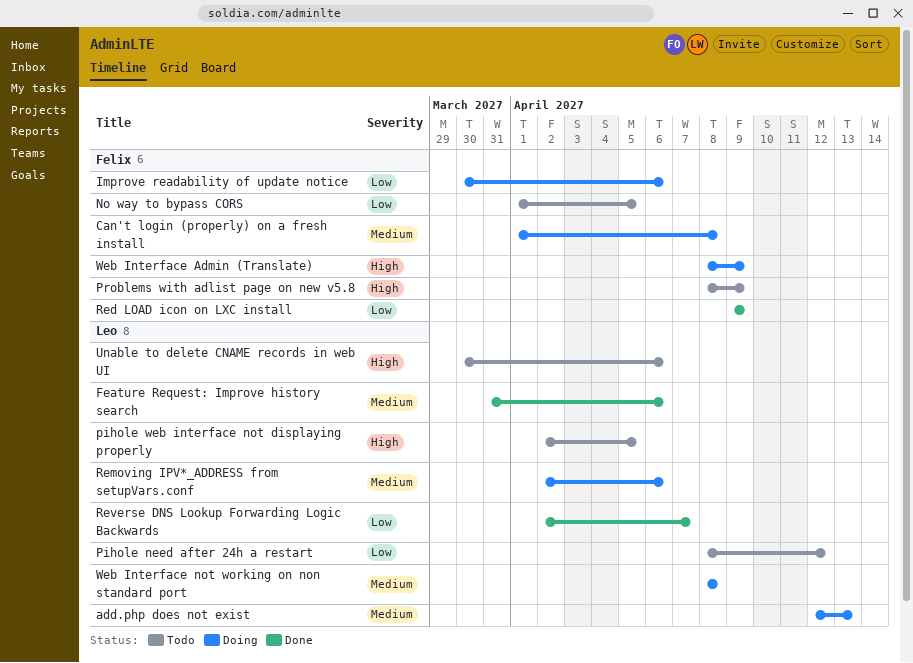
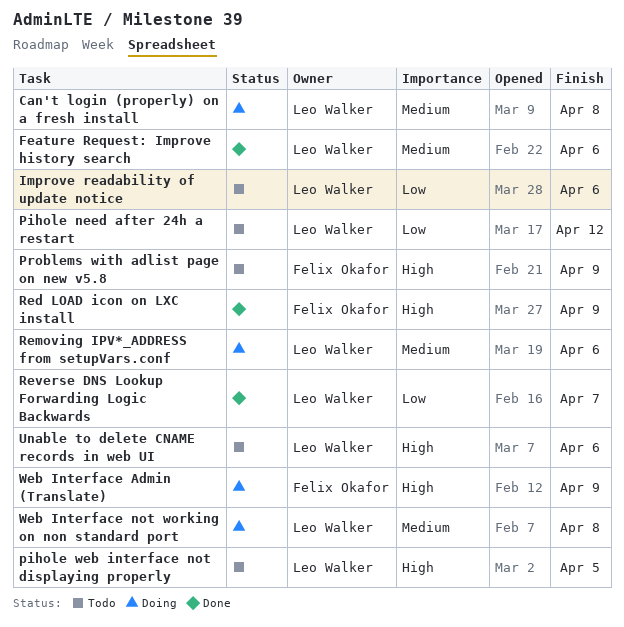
add.php does not exist: present -> none
Can't login (properly) on a fresh install, owner: Felix Okafor -> Leo Walker
Improve readability of update notice, status: Doing -> Todo
Improve readability of update notice, owner: Felix Okafor -> Leo Walker
No way to bypass CORS: present -> none
Red LOAD icon on LXC install, priority: Low -> High

